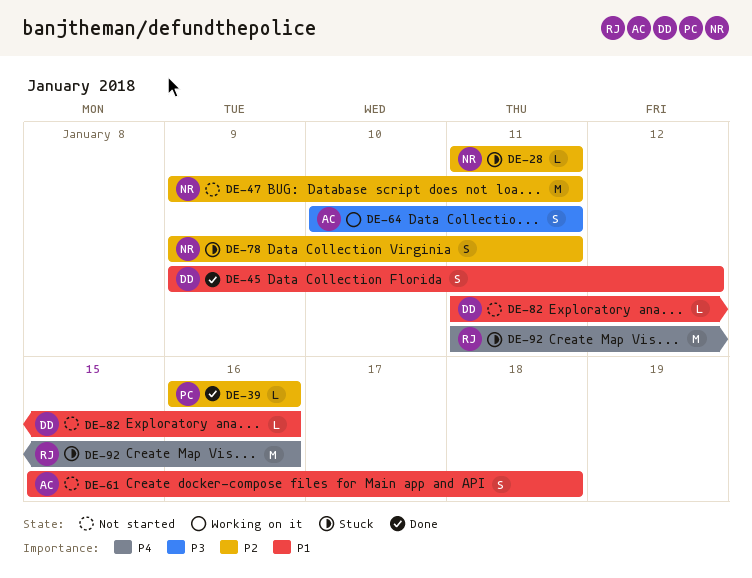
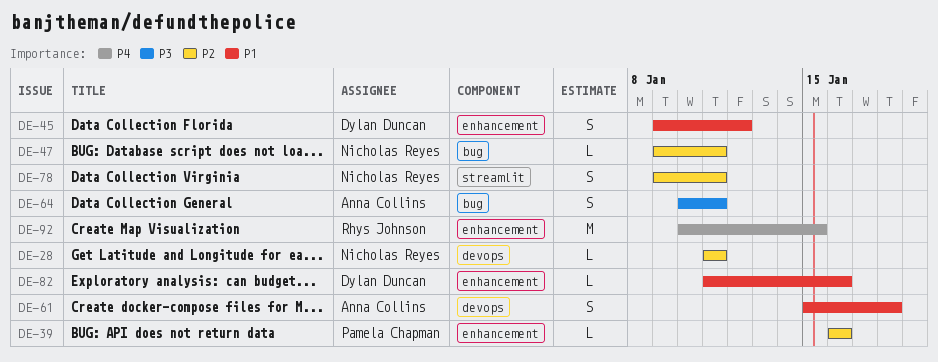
DE-47, estimate: M -> L
DE-92, start: Jan 11 -> Jan 10
DE-92, due: Jan 16 -> Jan 15

